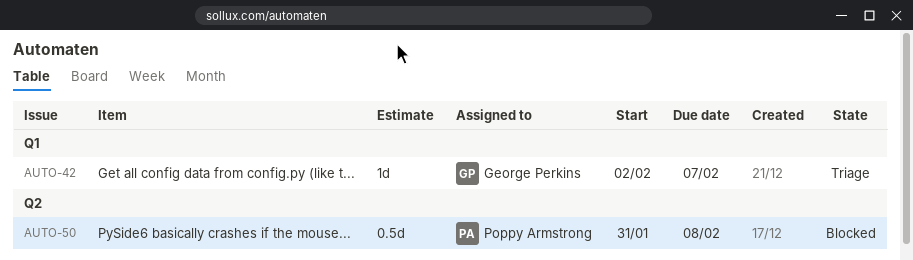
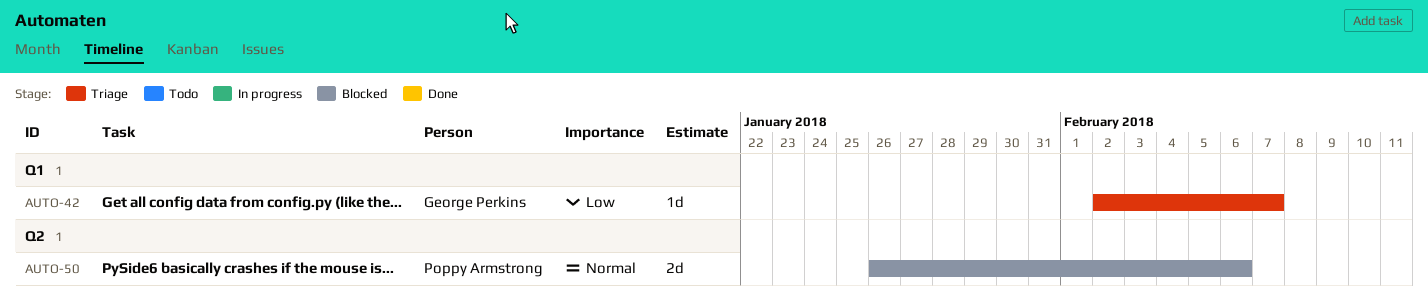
AUTO-50, estimate: 0.5d -> 2d
AUTO-50, start: Jan 31 -> Jan 26
AUTO-50, due: Feb 8 -> Feb 6

